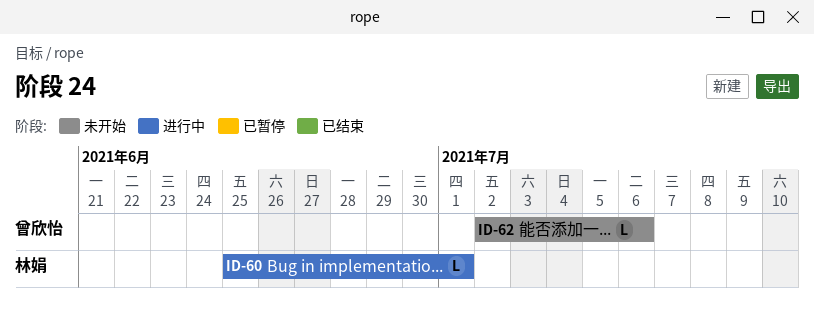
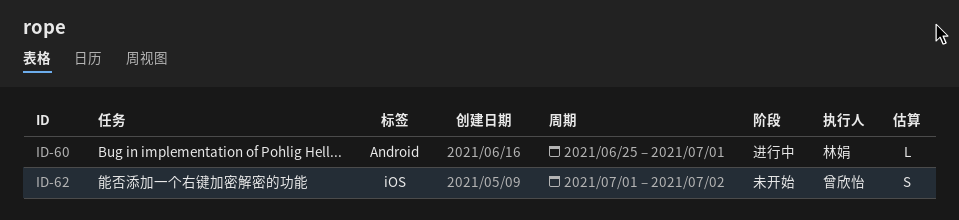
ID-62, estimate: L -> S
ID-62, start: Jul 2 -> Jul 1
ID-62, due: Jul 6 -> Jul 2

